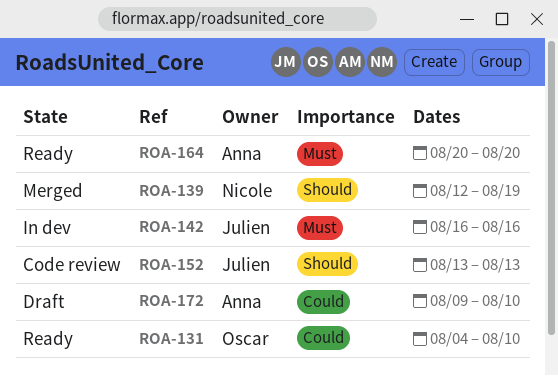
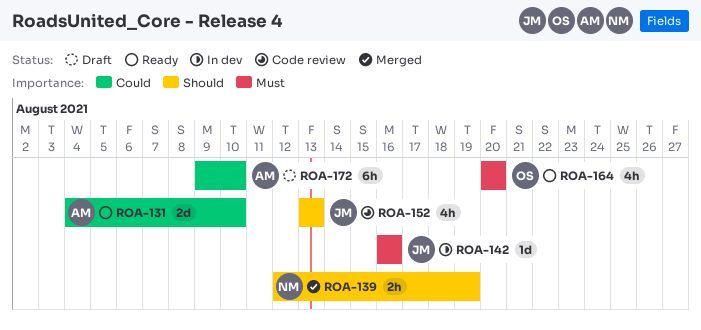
ROA-131, owner: Oscar -> Anna
ROA-164, owner: Anna -> Oscar

